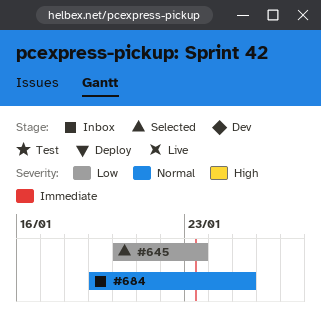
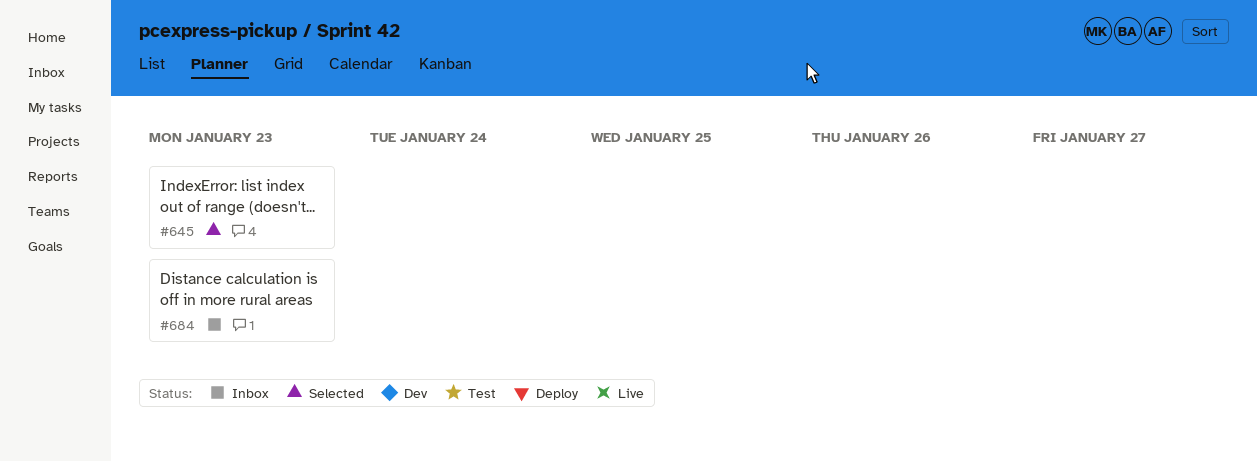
#684, due: Jan 25 -> Jan 23

